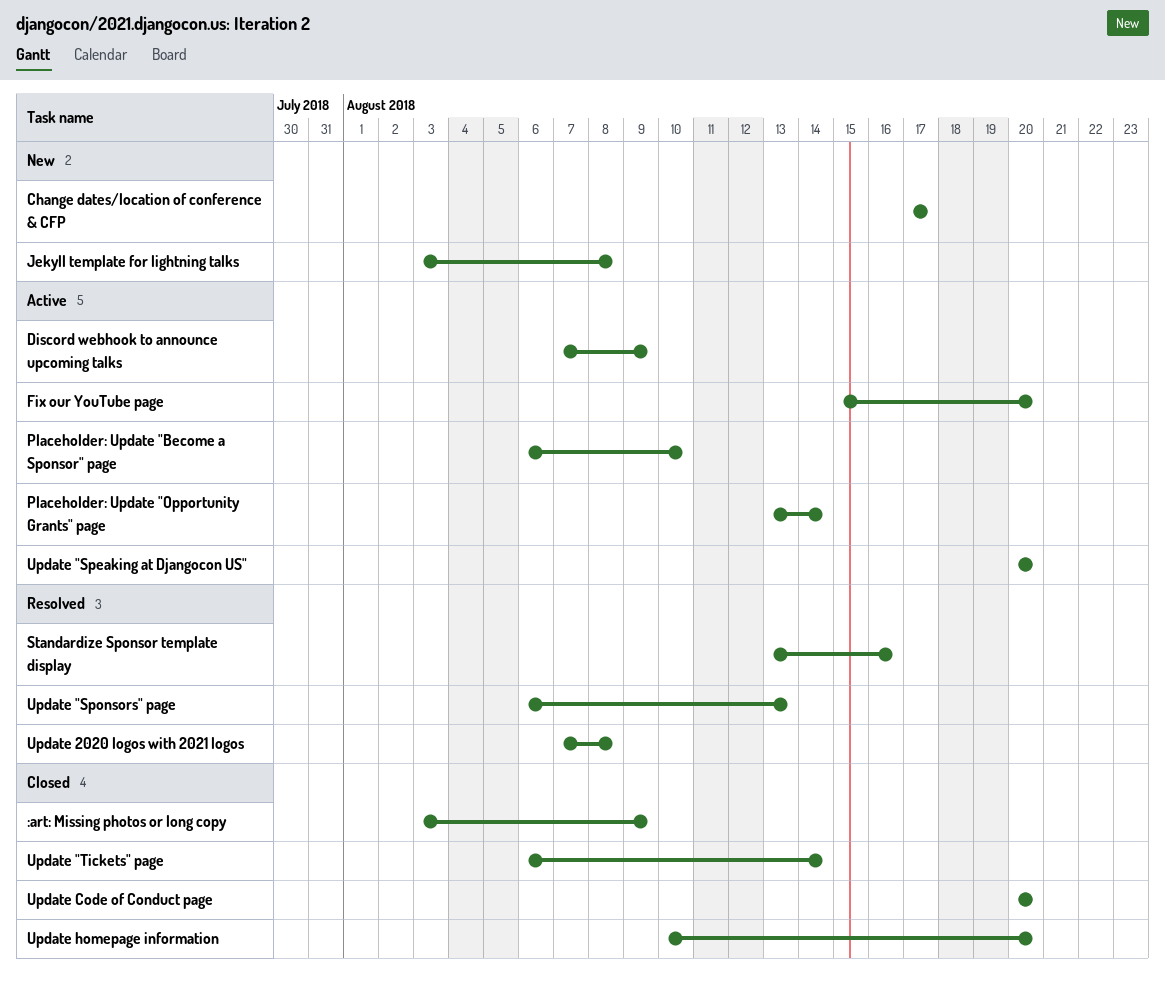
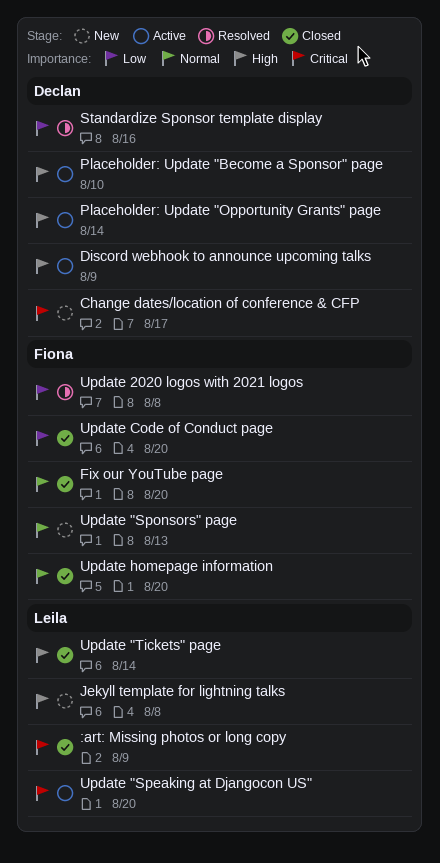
Fix our YouTube page, status: Active -> Closed
Update "Sponsors" page, status: Resolved -> New

